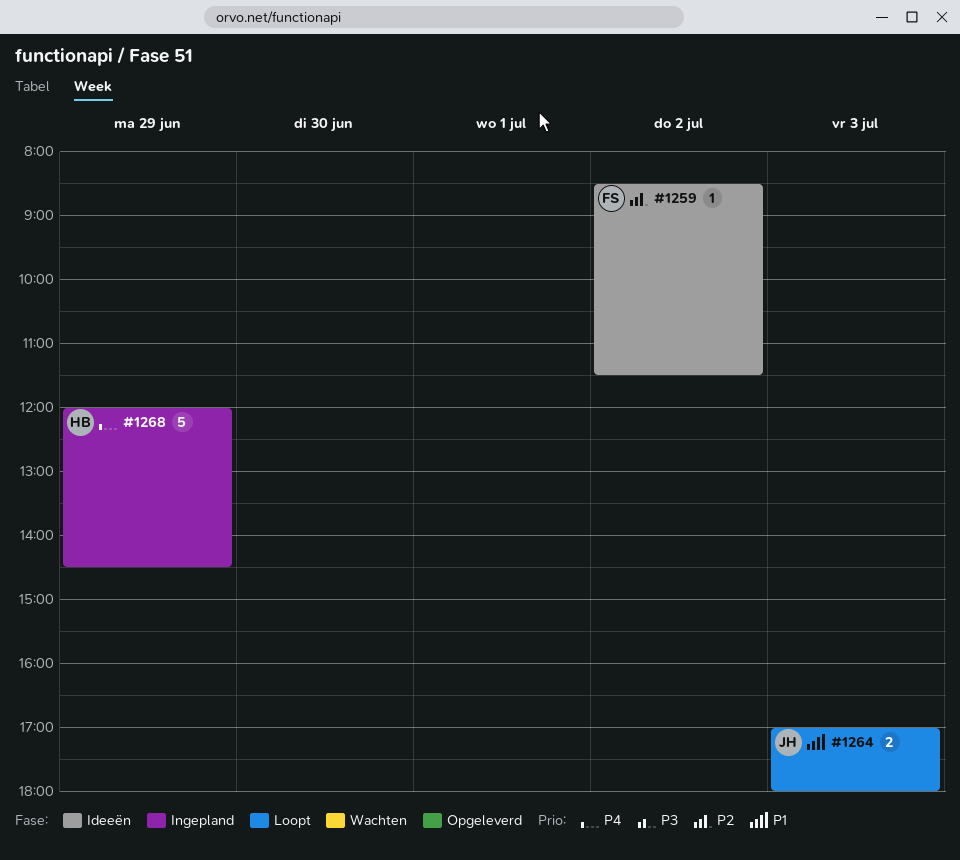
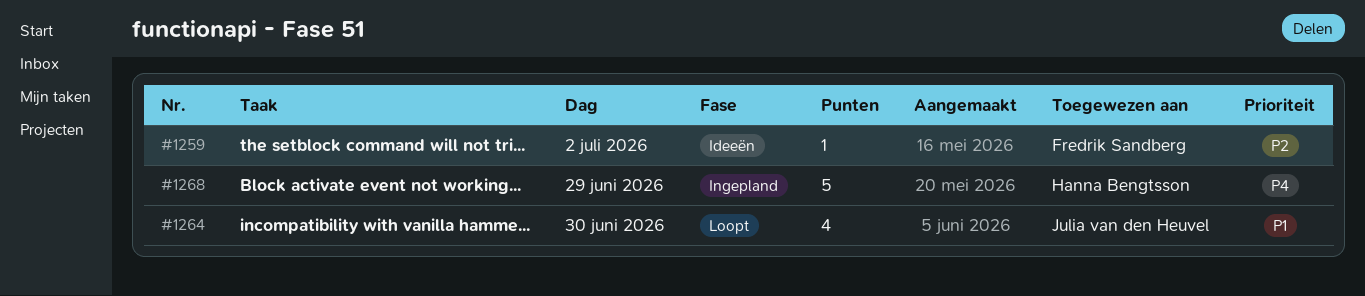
#1264, estimate: 2 -> 4
#1264, day: Jul 3 -> Jun 30

